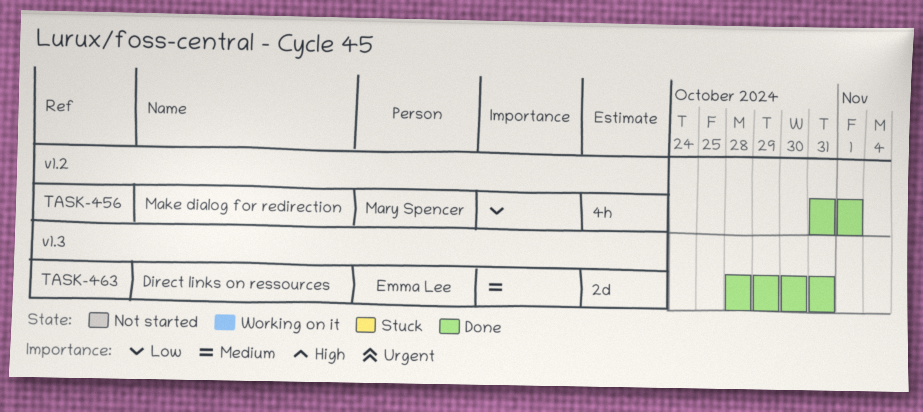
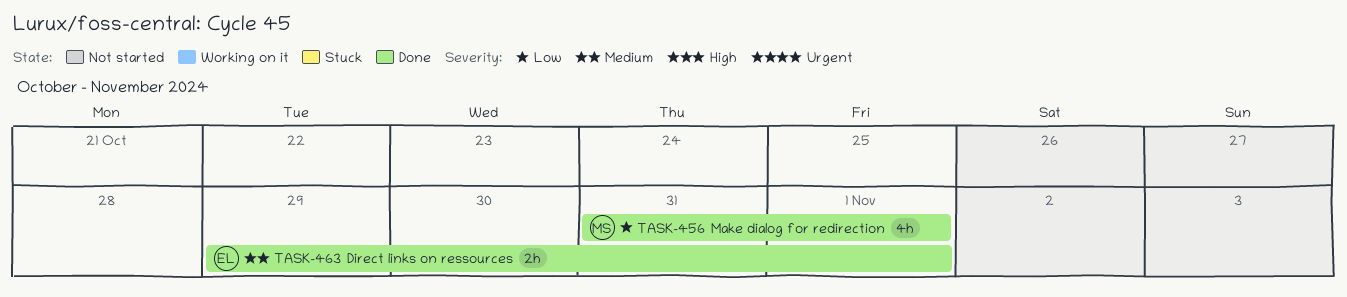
TASK-463, estimate: 2d -> 2h
TASK-463, start: Oct 28 -> Oct 29
TASK-463, due: Oct 31 -> Nov 1

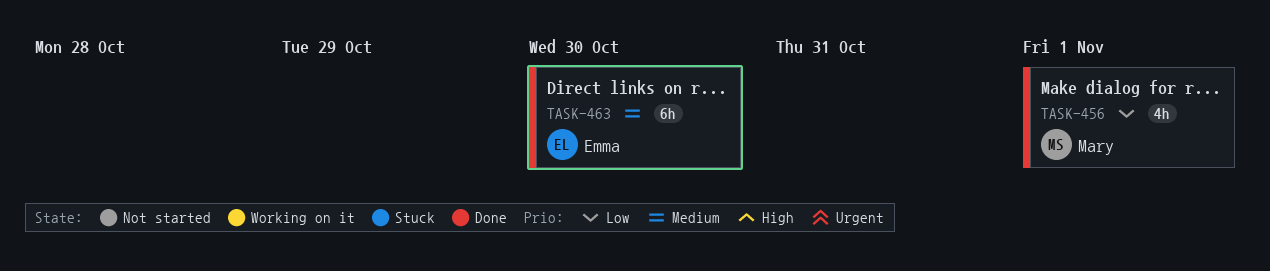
TASK-463, estimate: 2h -> 6h
TASK-463, due: Nov 1 -> Oct 30

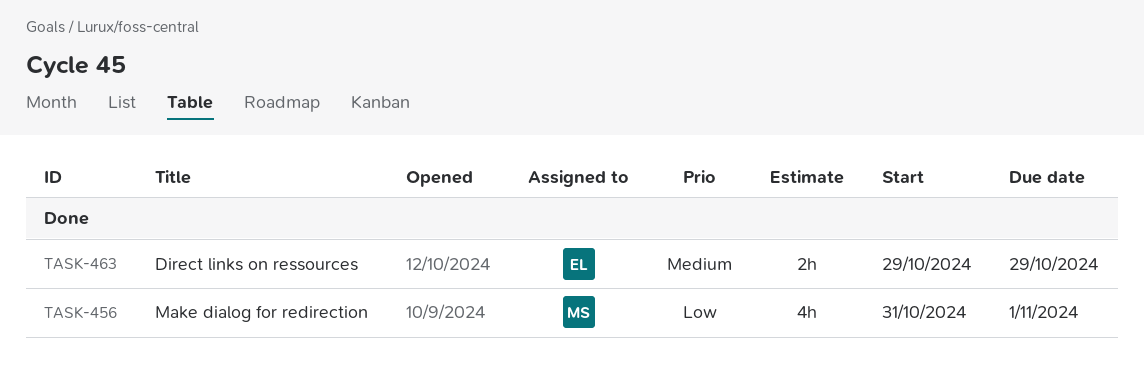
TASK-463, estimate: 6h -> 2h
TASK-463, due: Oct 30 -> Oct 29

